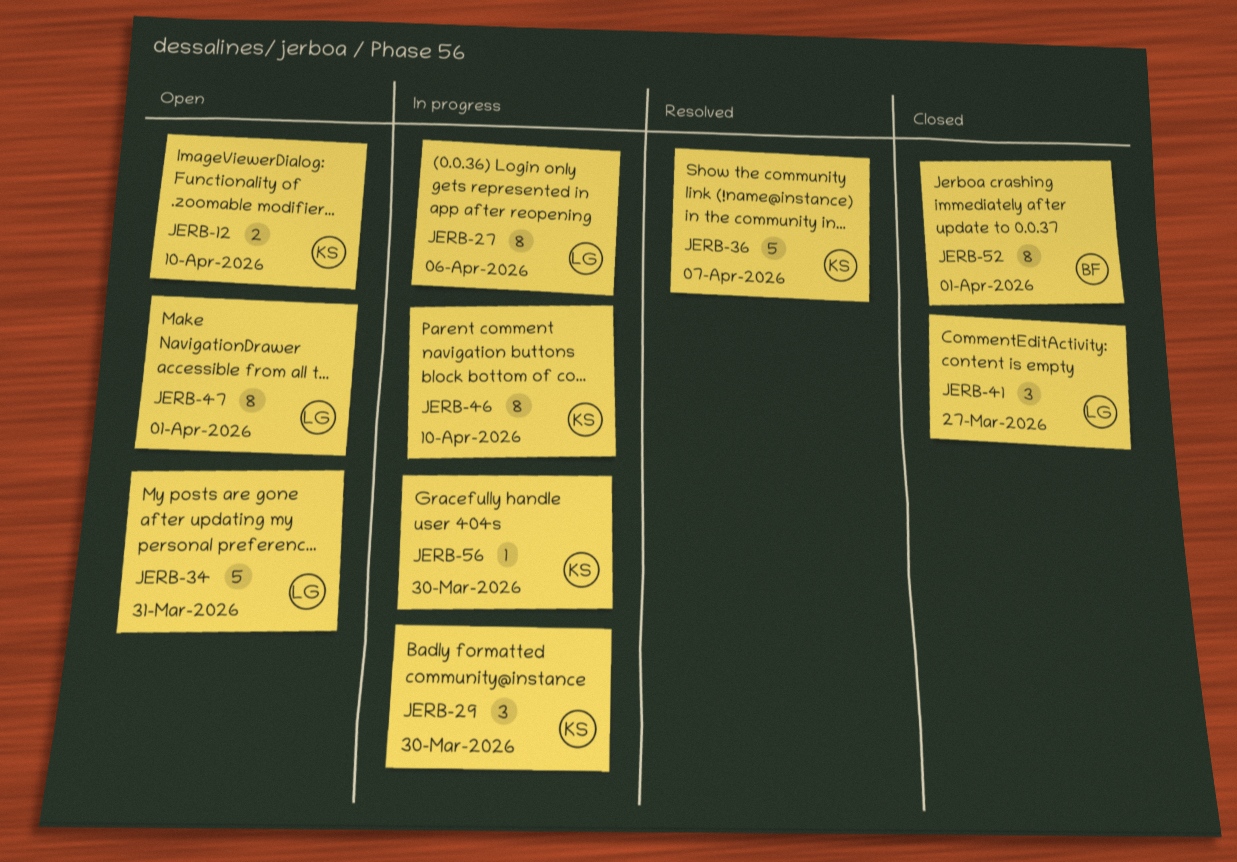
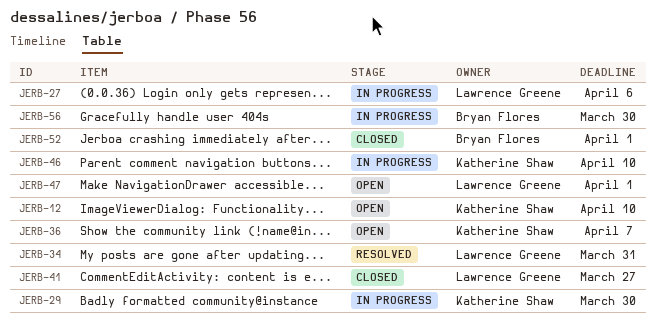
JERB-34, status: Open -> Resolved
JERB-36, status: Resolved -> Open
JERB-56, owner: Katherine Shaw -> Bryan Flores

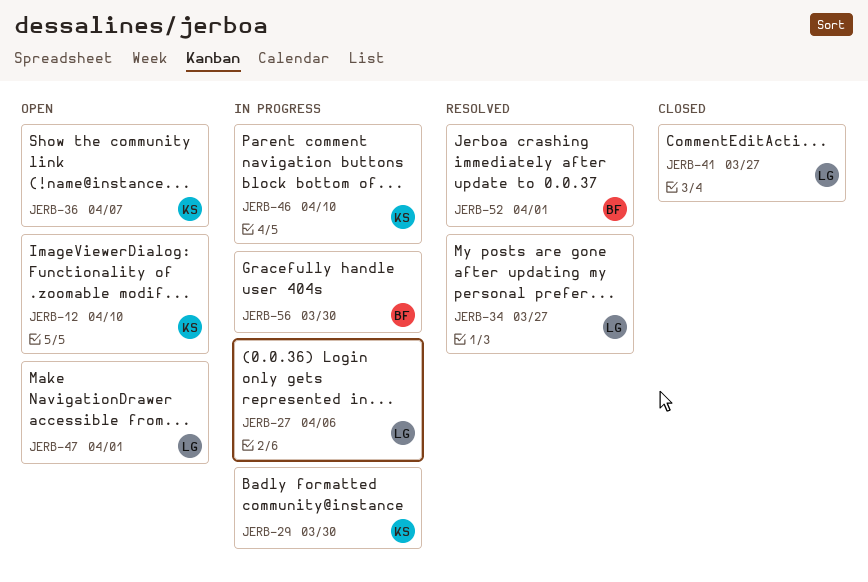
JERB-34, due: Mar 31 -> Mar 27
JERB-52, status: Closed -> Resolved

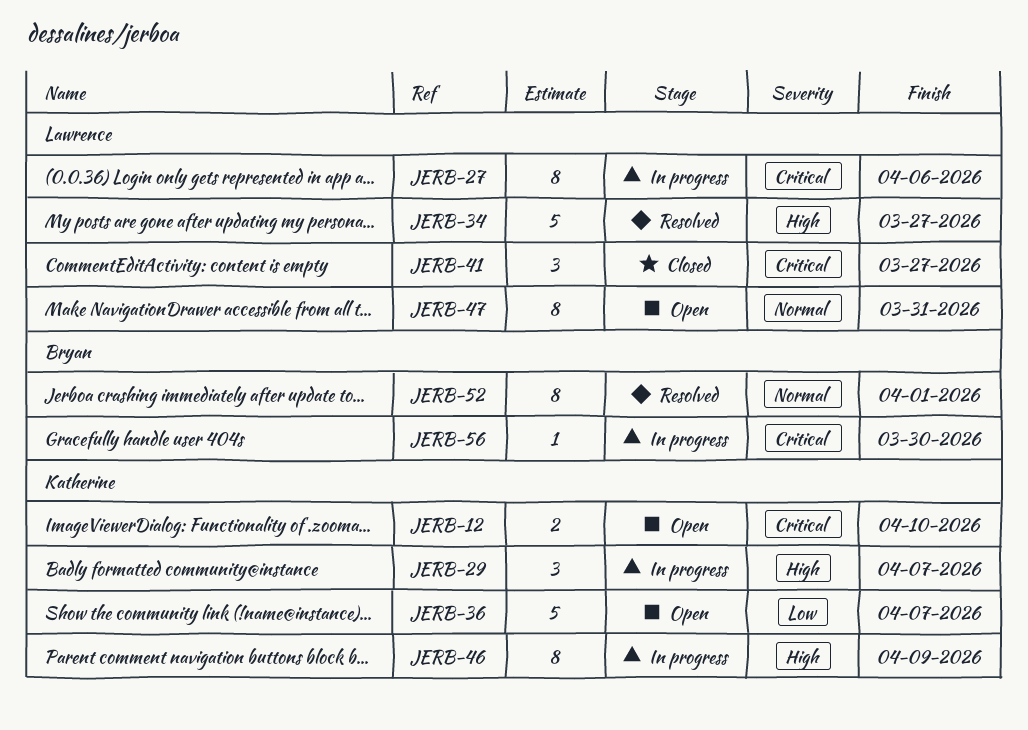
JERB-29, due: Mar 30 -> Apr 7
JERB-46, due: Apr 10 -> Apr 9
JERB-47, due: Apr 1 -> Mar 31

